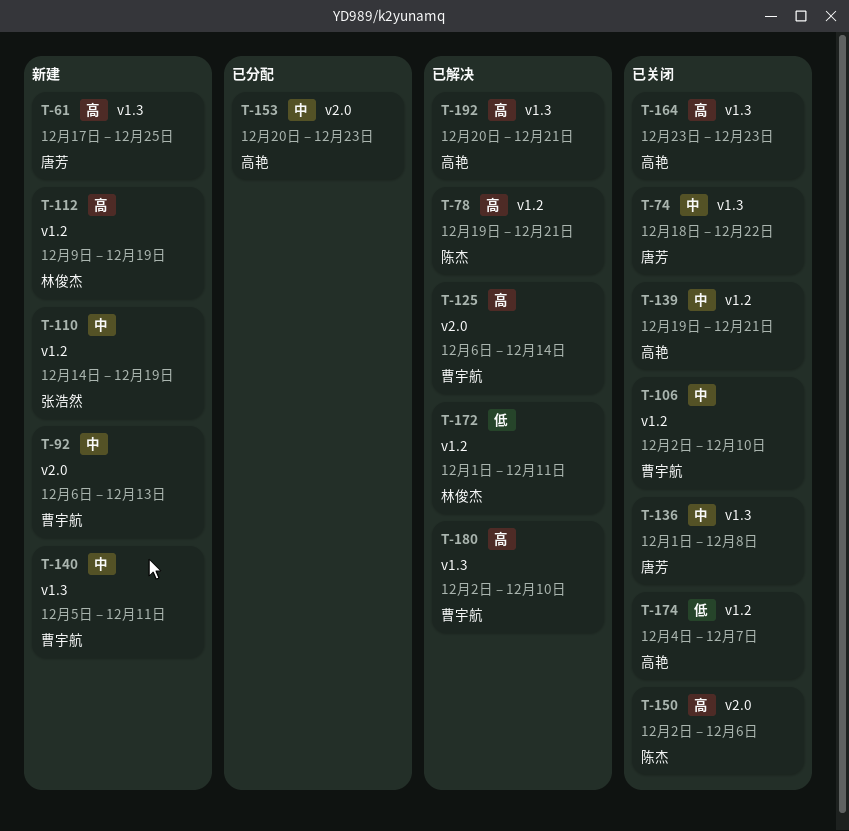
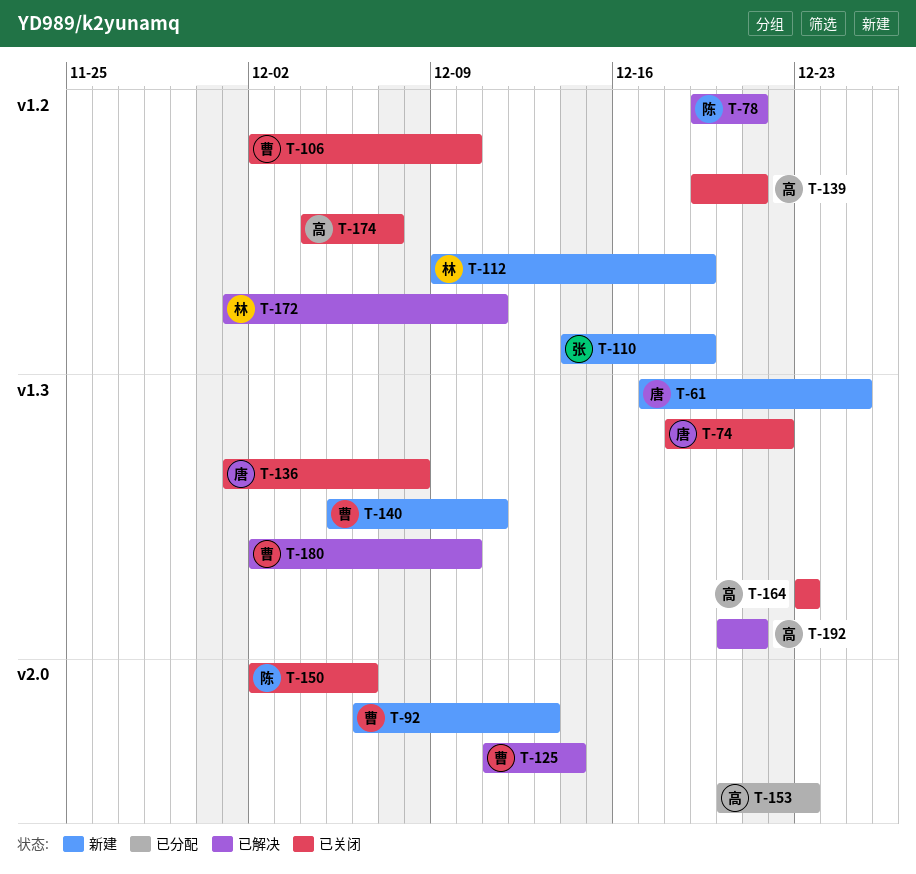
T-125, start: Dec 6 -> Dec 11

